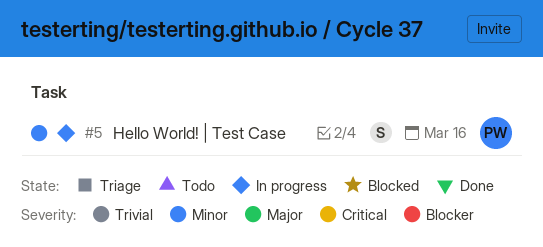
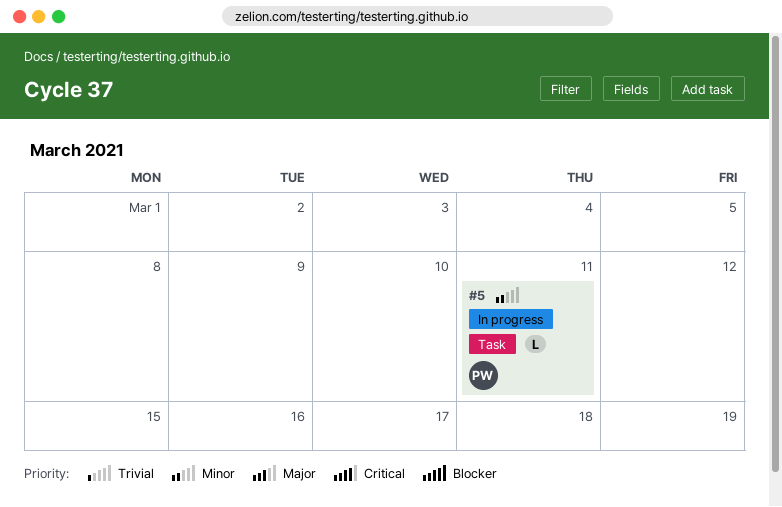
#5, estimate: S -> L
#5, due: Mar 16 -> Mar 11

